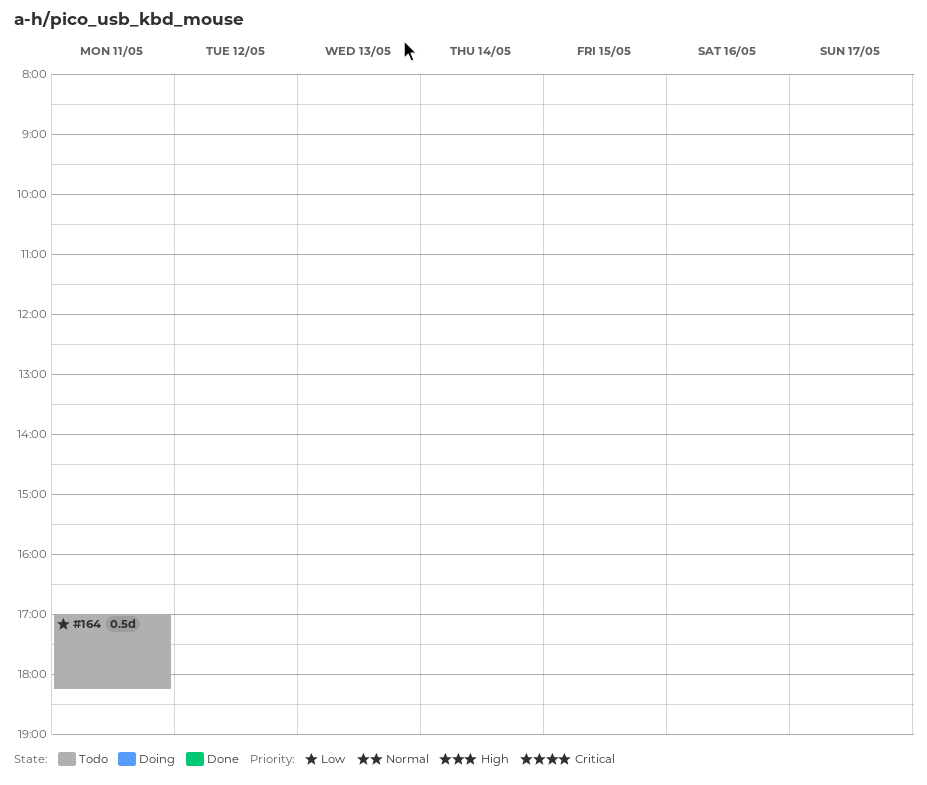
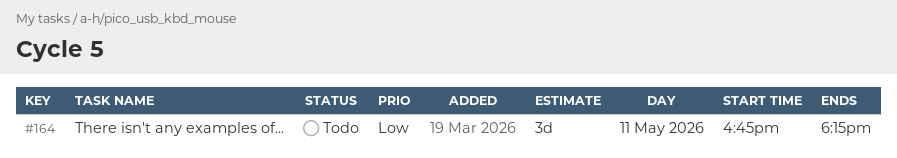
#164, estimate: 0.5d -> 3d
#164, begins: 17:00 -> 16:45

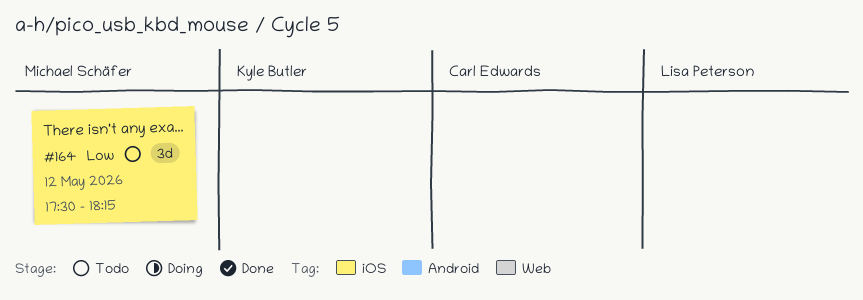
#164, day: May 11 -> May 12
#164, begins: 16:45 -> 17:30

